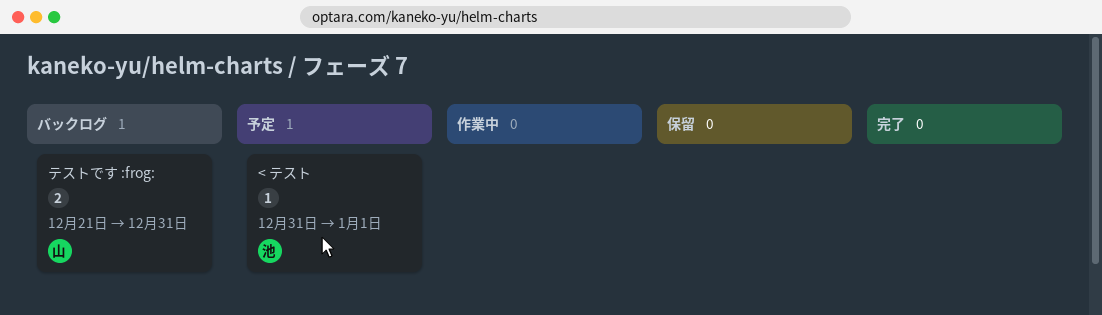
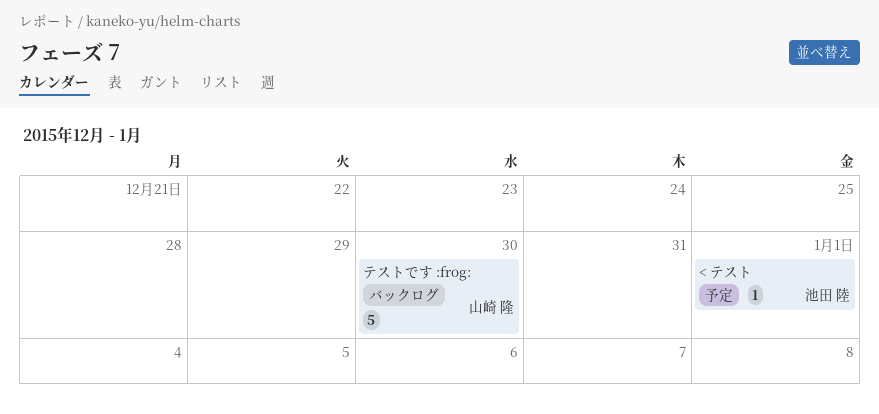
テストです :frog:, estimate: 2 -> 5
テストです :frog:, due: Dec 31 -> Dec 30

